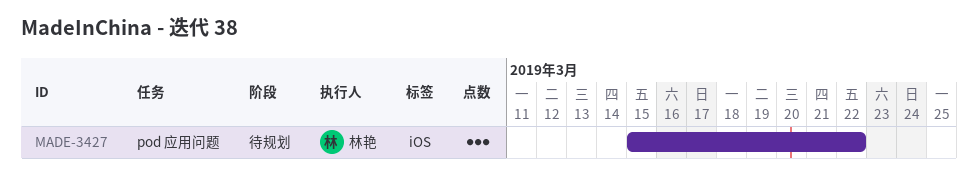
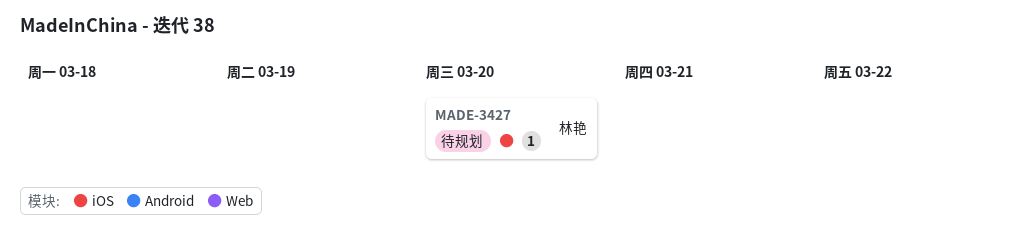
MADE-3427, estimate: 3 -> 1
MADE-3427, due: Mar 22 -> Mar 20

